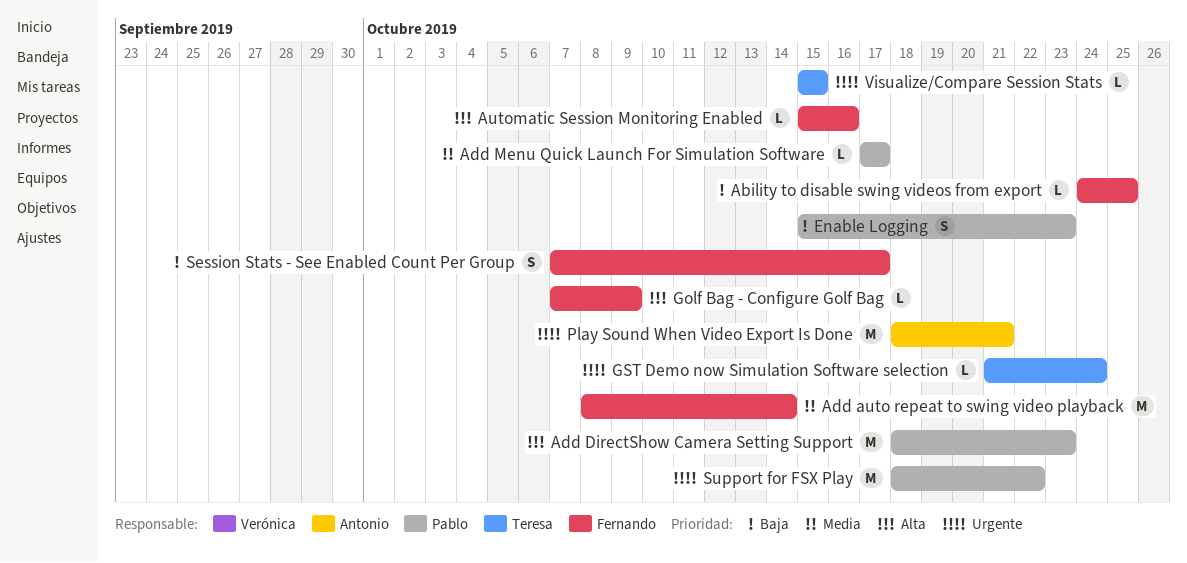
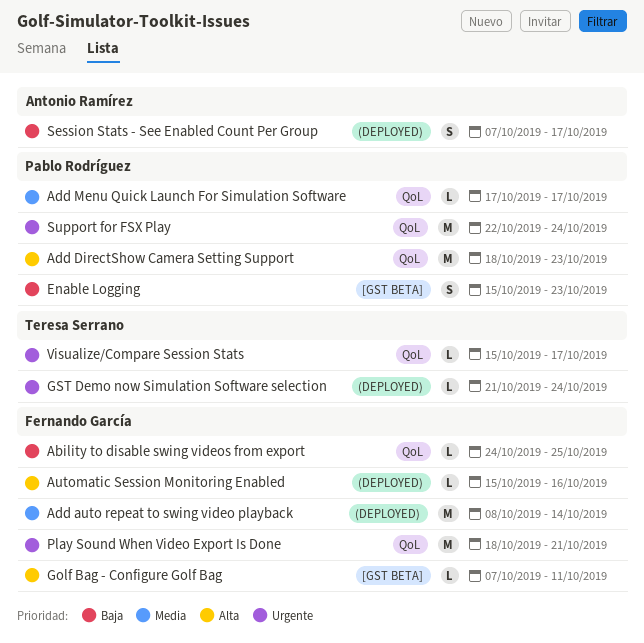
Golf Bag - Configure Golf Bag, due: Oct 9 -> Oct 11
Play Sound When Video Export Is Done, owner: Antonio Ramírez -> Fernando García
Session Stats - See Enabled Count Per Group, owner: Fernando García -> Antonio Ramírez
Support for FSX Play, start: Oct 18 -> Oct 22
Support for FSX Play, due: Oct 22 -> Oct 24
Visualize/Compare Session Stats, due: Oct 15 -> Oct 17

